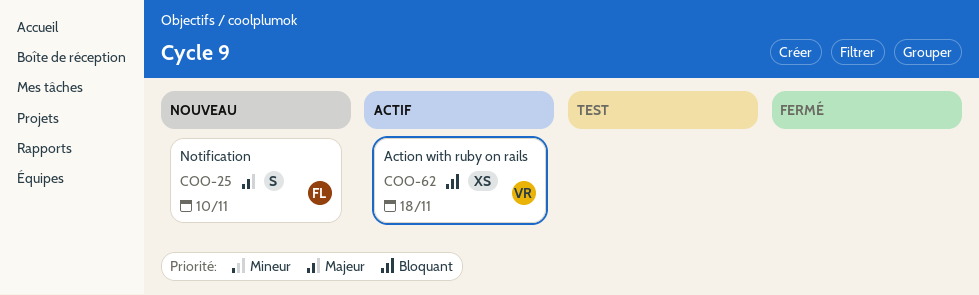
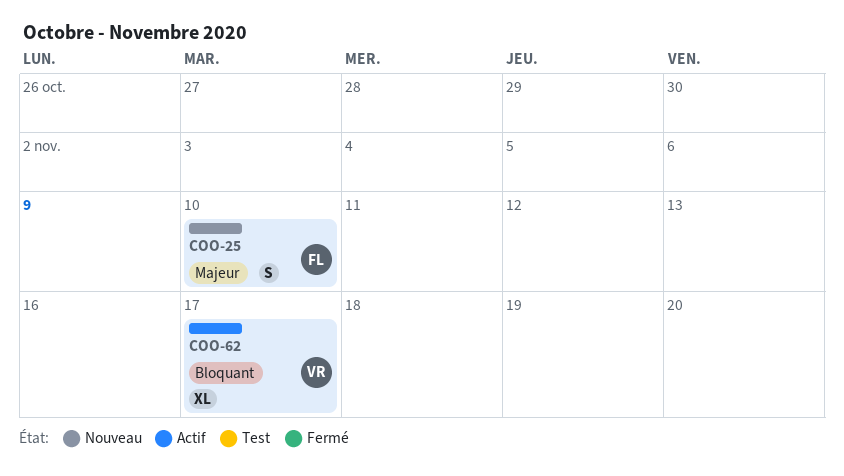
COO-62, estimate: XS -> XL
COO-62, due: Nov 18 -> Nov 17

